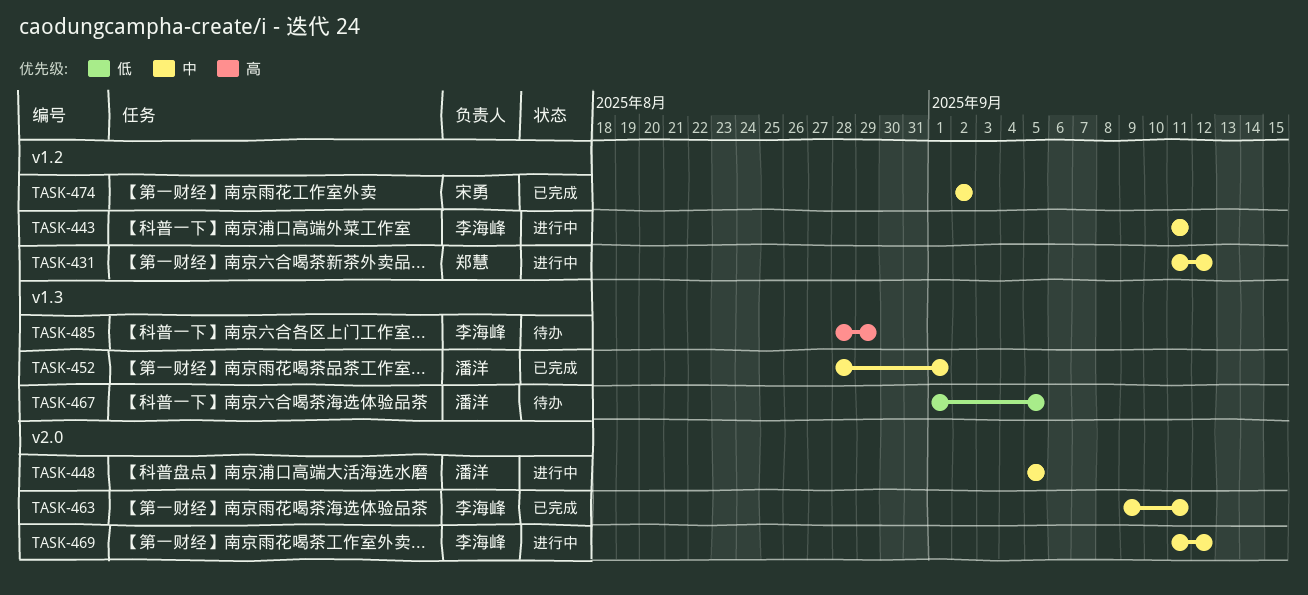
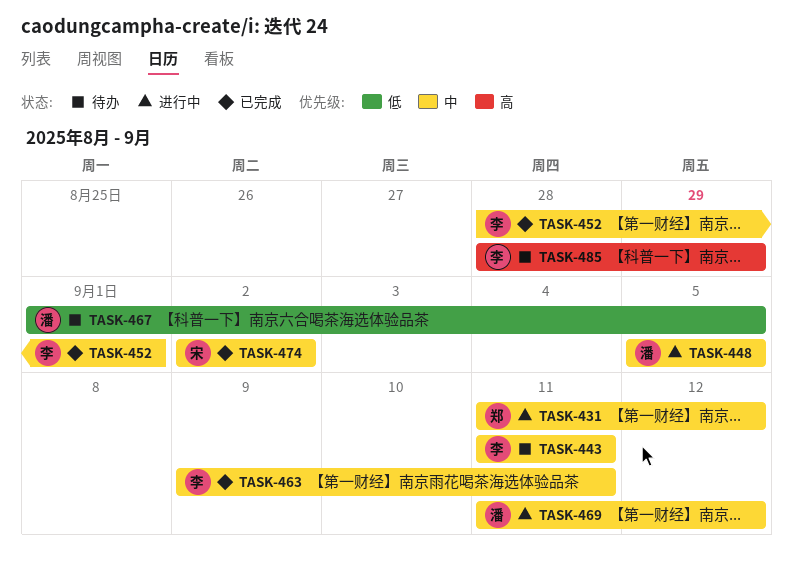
TASK-443, status: 进行中 -> 待办
TASK-452, owner: 潘洋 -> 李海峰
TASK-469, owner: 李海峰 -> 潘洋

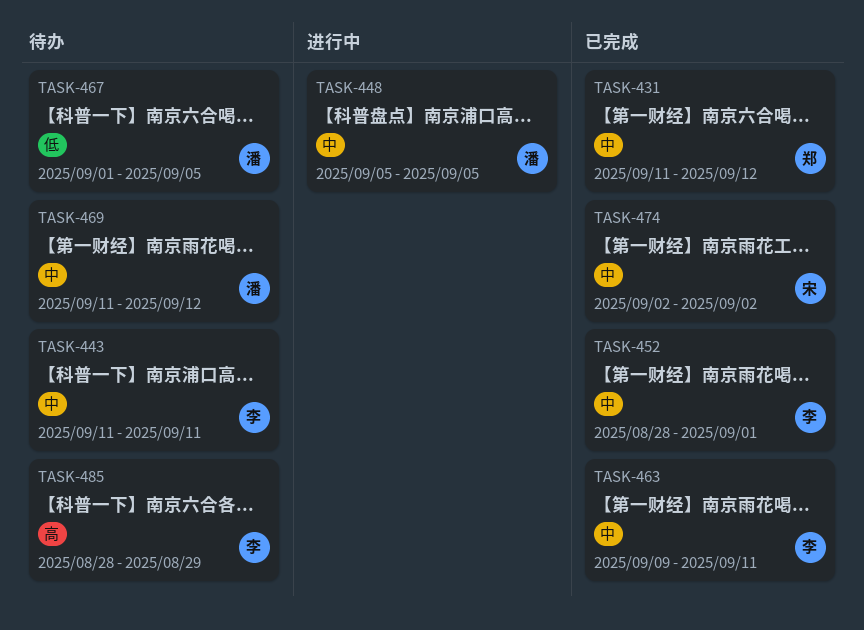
TASK-431, status: 进行中 -> 已完成
TASK-469, status: 进行中 -> 待办

